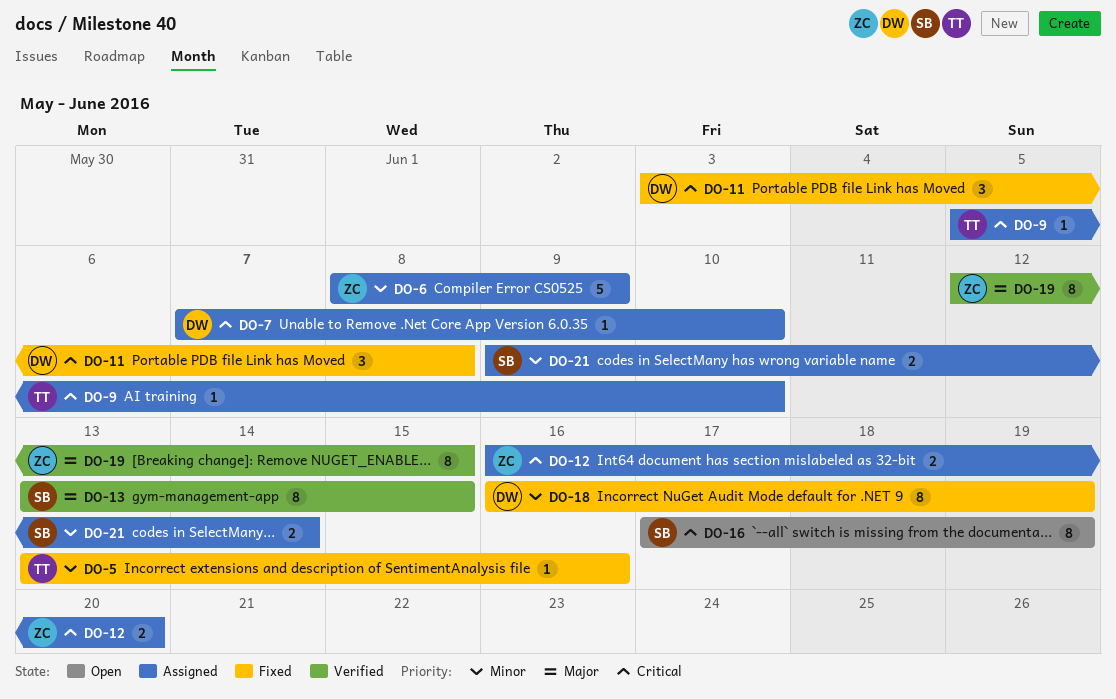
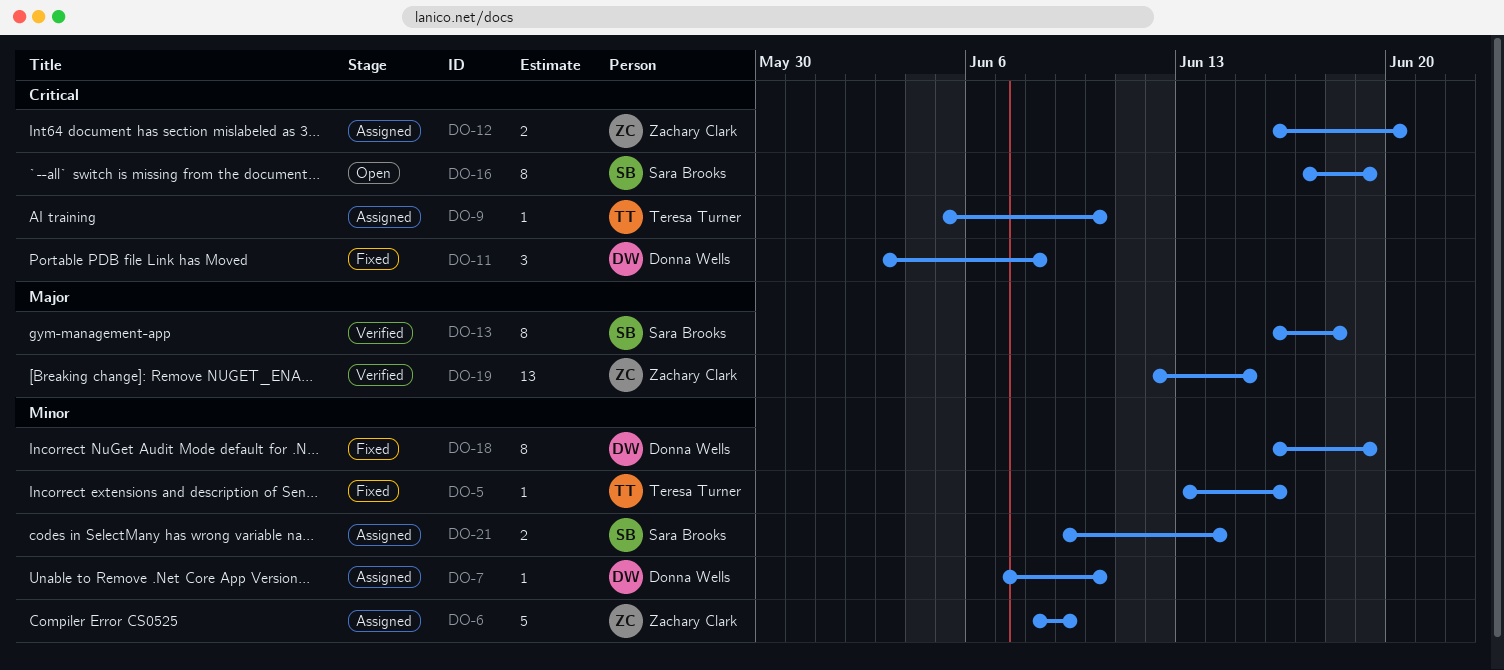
DO-7, priority: Critical -> Minor
DO-13, start: Jun 13 -> Jun 16
DO-13, due: Jun 15 -> Jun 18
DO-19, estimate: 8 -> 13

